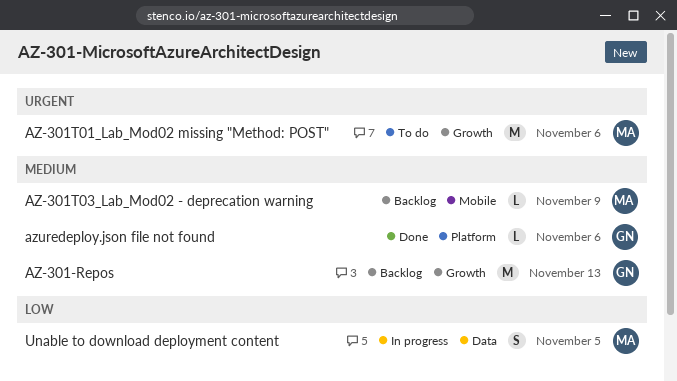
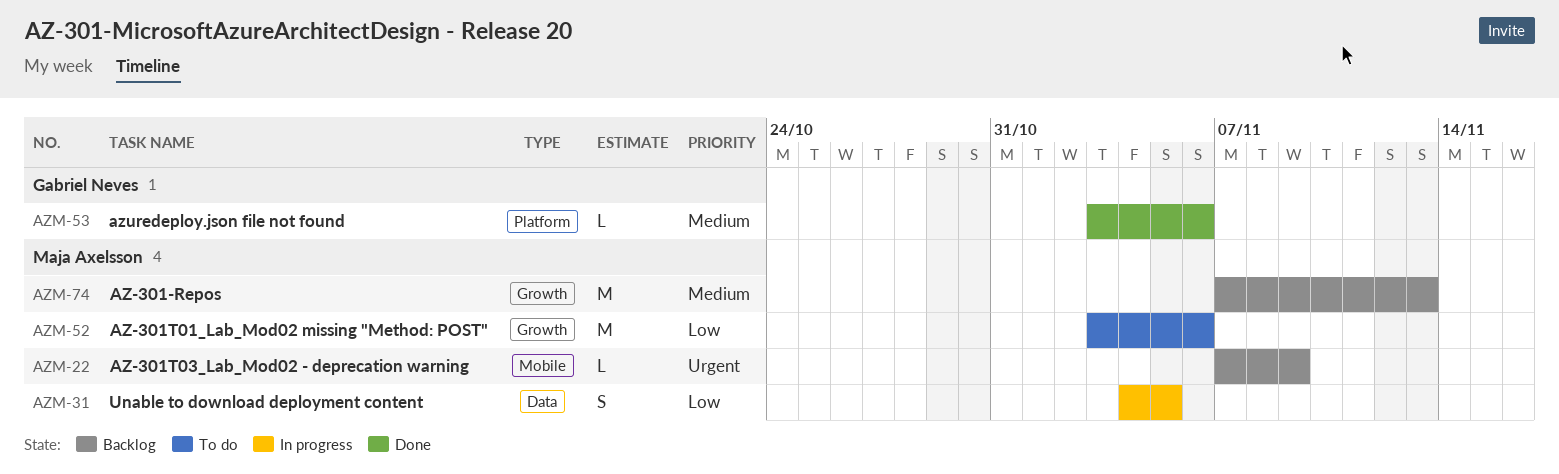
AZ-301-Repos, owner: Gabriel Neves -> Maja Axelsson
AZ-301T01_Lab_Mod02 missing "Method: POST", priority: Urgent -> Low
AZ-301T03_Lab_Mod02 - deprecation warning, priority: Medium -> Urgent

